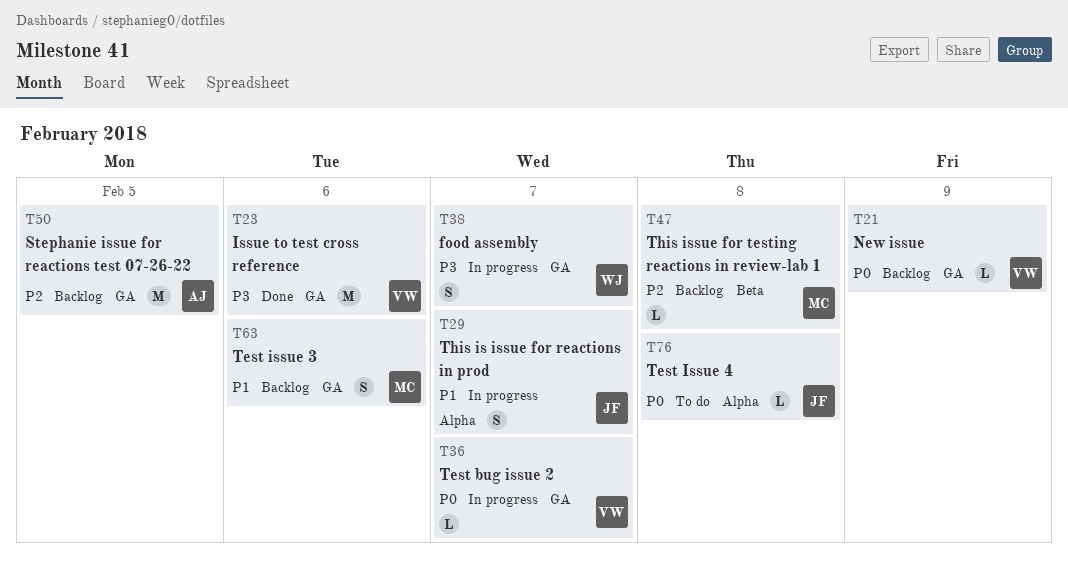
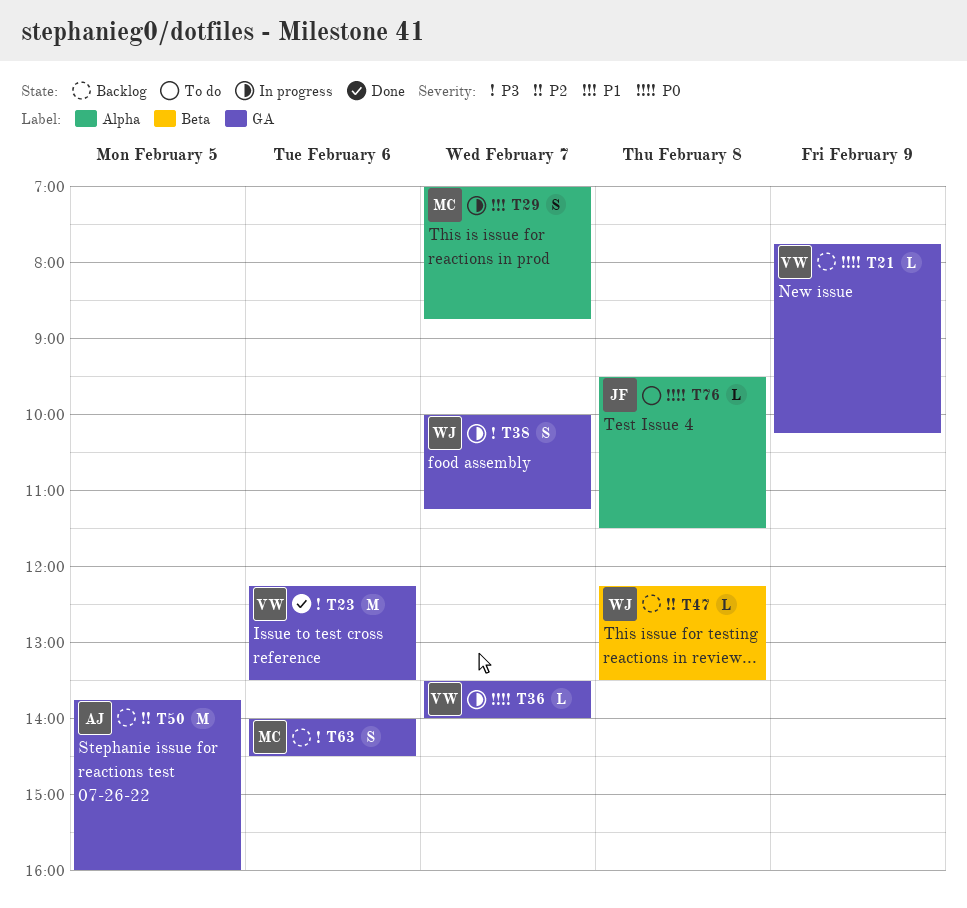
T29, owner: JF -> MC
T47, owner: MC -> WJ
T63, priority: P1 -> P3

